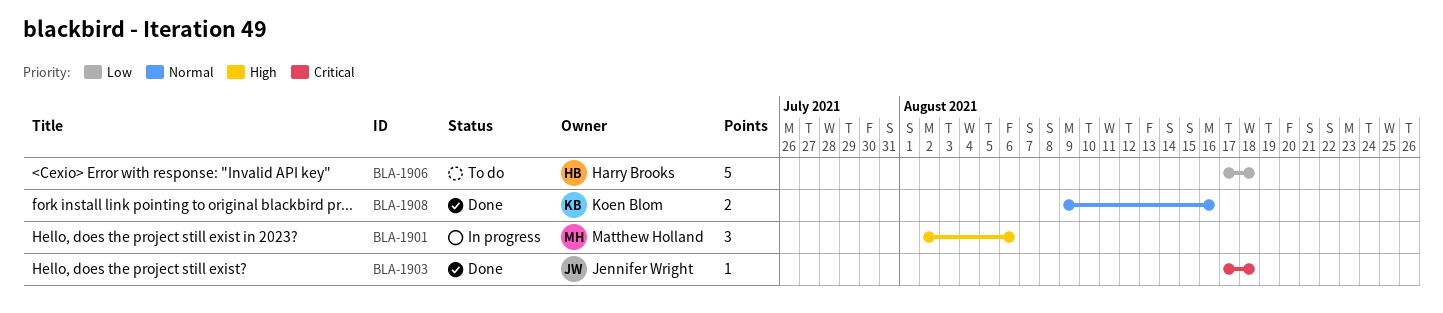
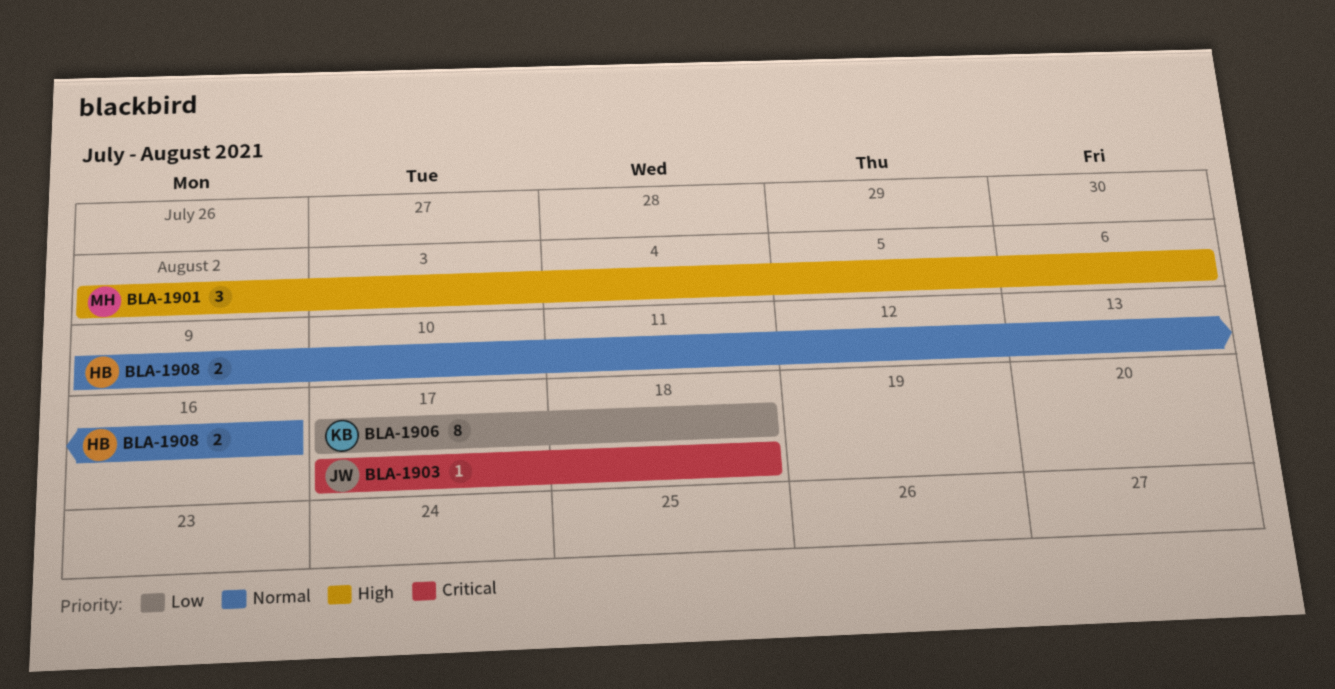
BLA-1906, owner: Harry Brooks -> Koen Blom
BLA-1906, estimate: 5 -> 8
BLA-1908, owner: Koen Blom -> Harry Brooks

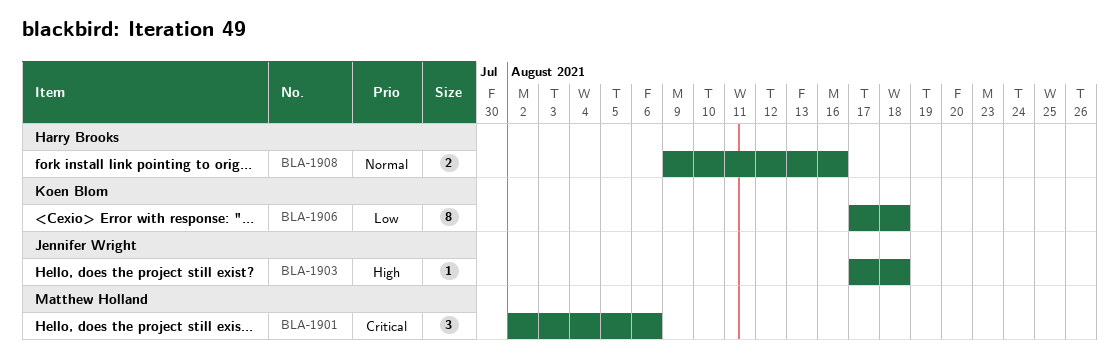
BLA-1901, priority: High -> Critical
BLA-1903, priority: Critical -> High

